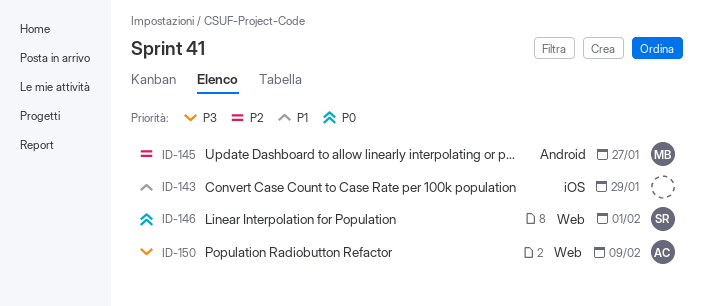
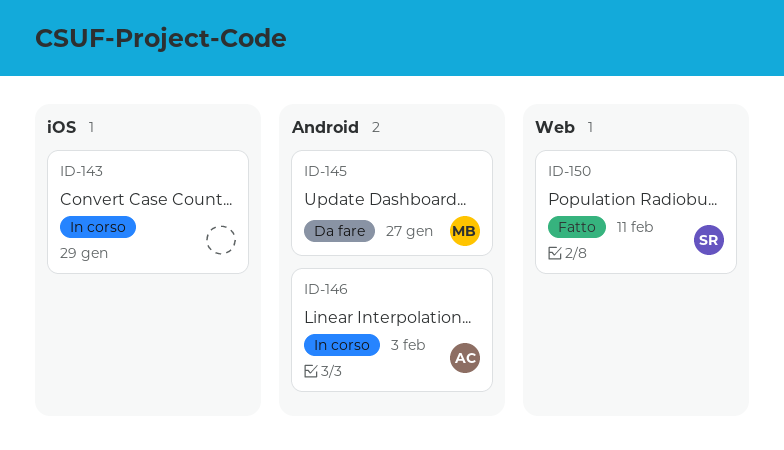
ID-146, owner: SR -> AC
ID-146, label: Web -> Android
ID-146, due: Feb 1 -> Feb 3
ID-150, owner: AC -> SR
ID-150, due: Feb 9 -> Feb 11

